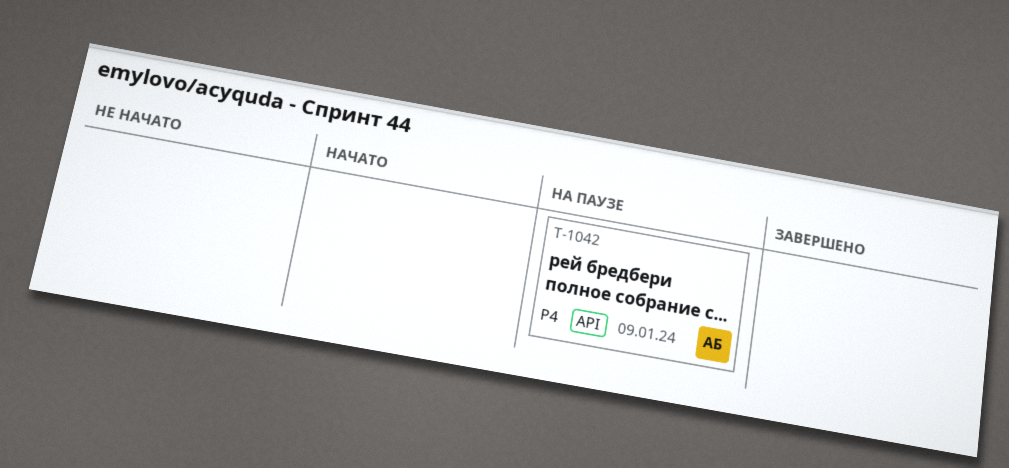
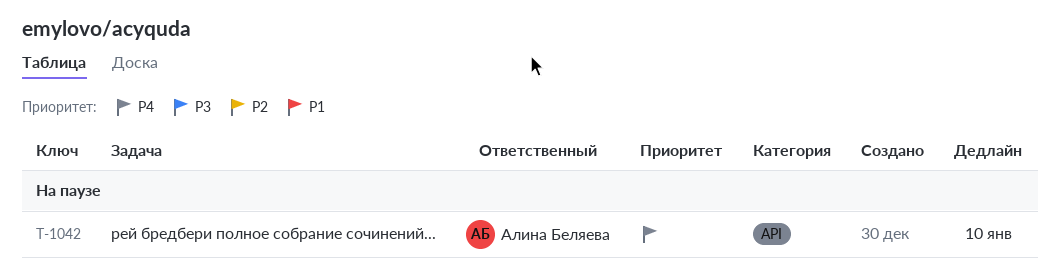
T-1042, due: Jan 9 -> Jan 10

